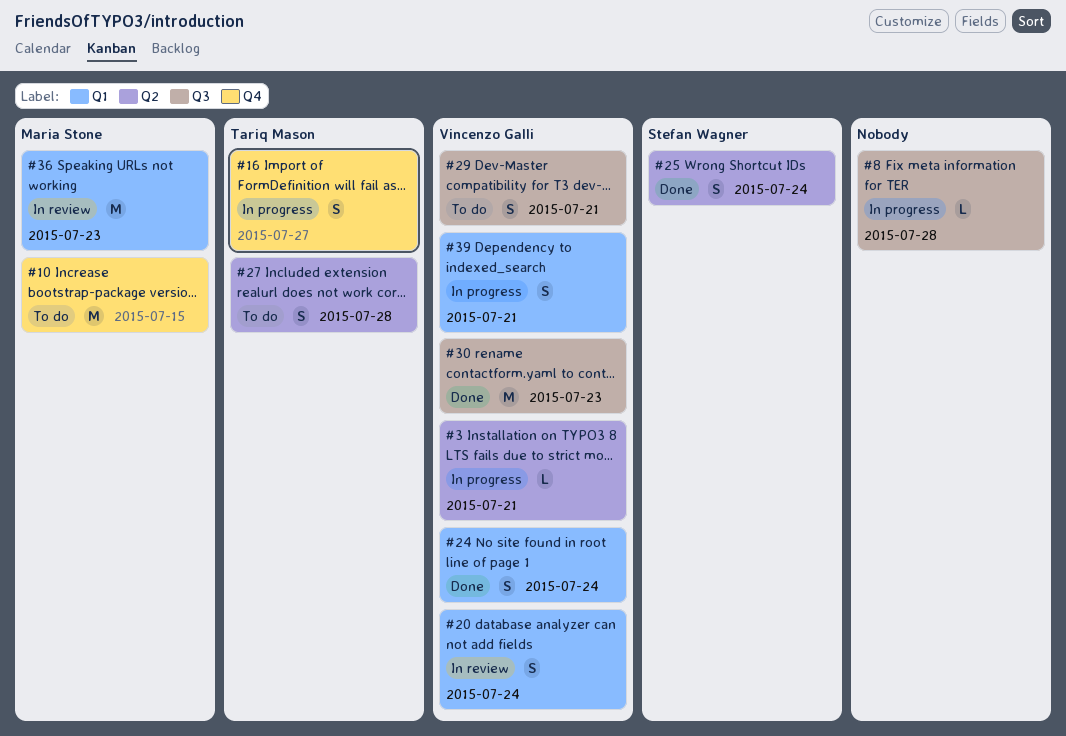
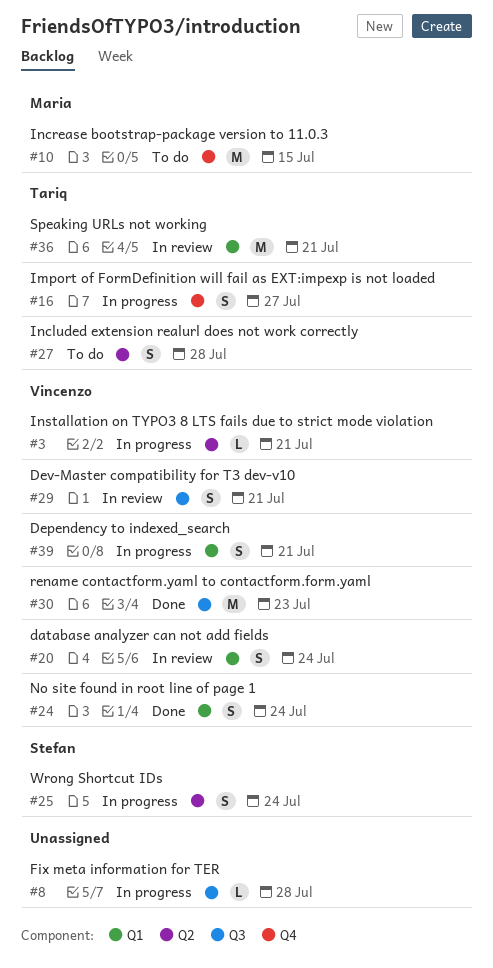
#25, status: Done -> In progress
#29, status: To do -> In review
#36, owner: Maria Stone -> Tariq Mason
#36, due: Jul 23 -> Jul 21

